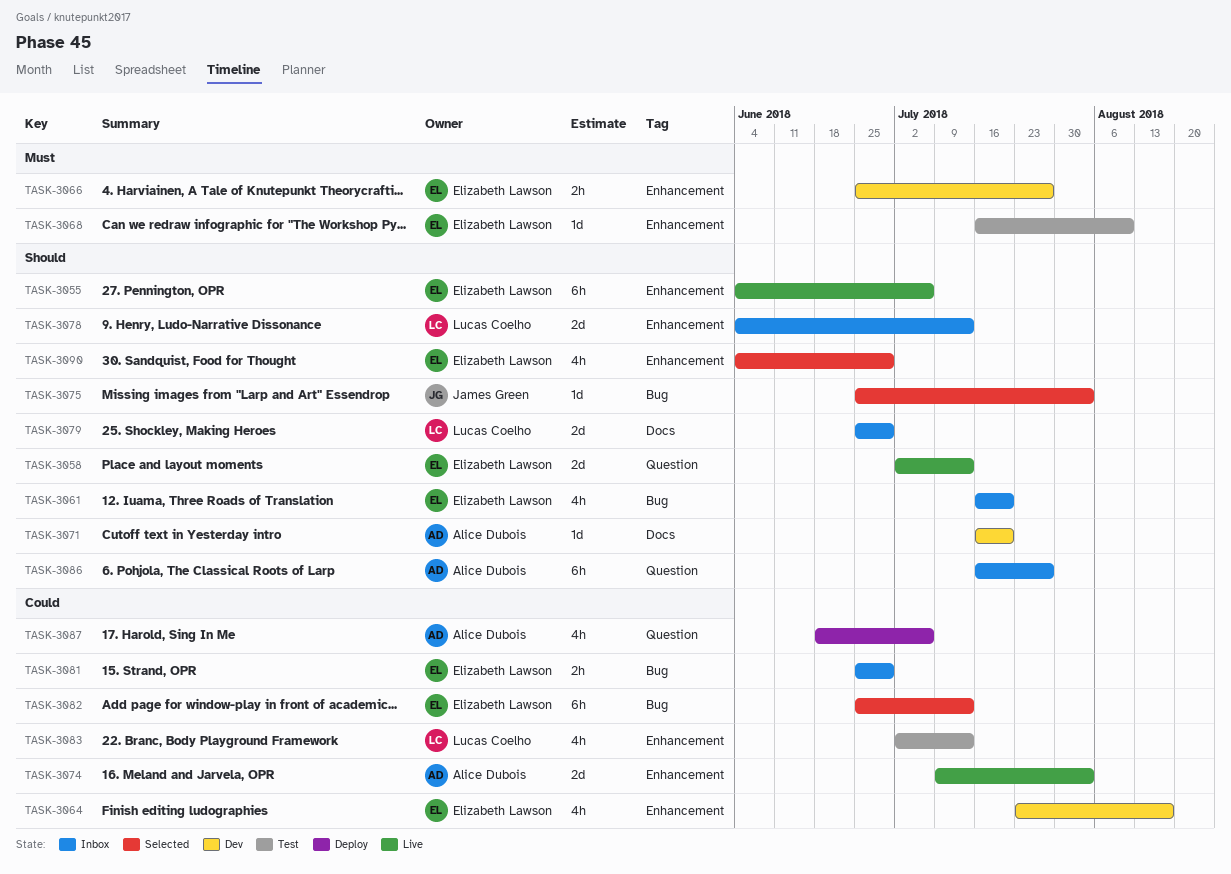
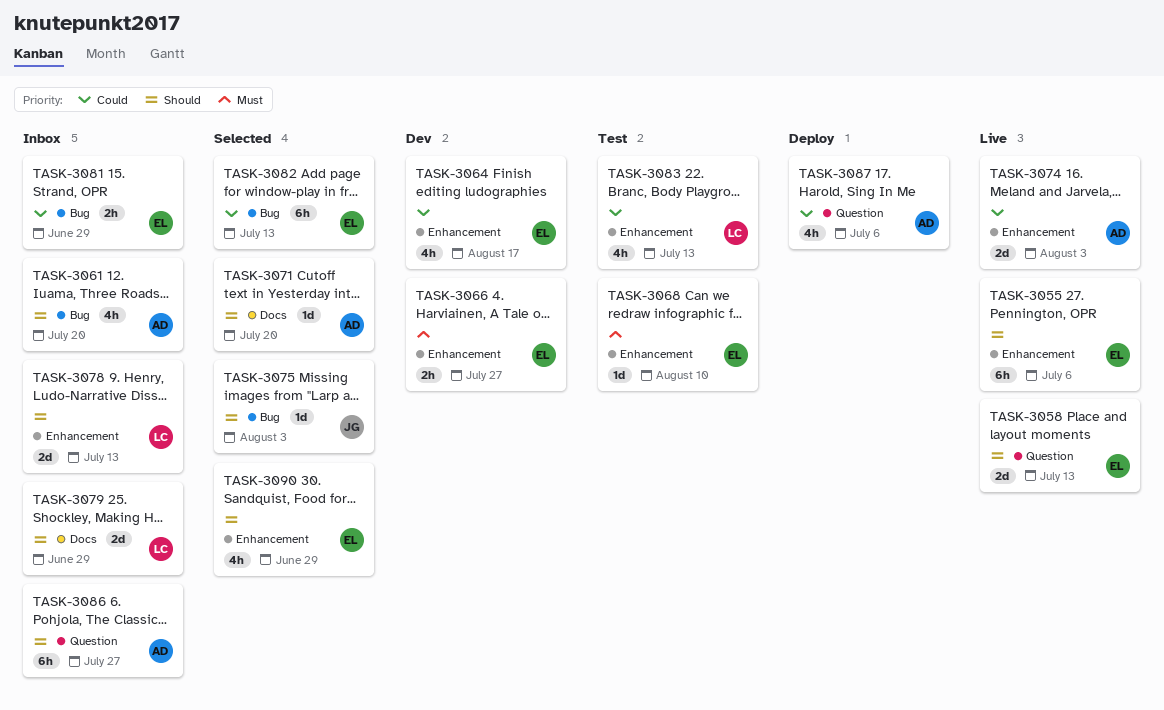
TASK-3061, owner: Elizabeth Lawson -> Alice Dubois
TASK-3071, status: Dev -> Selected

